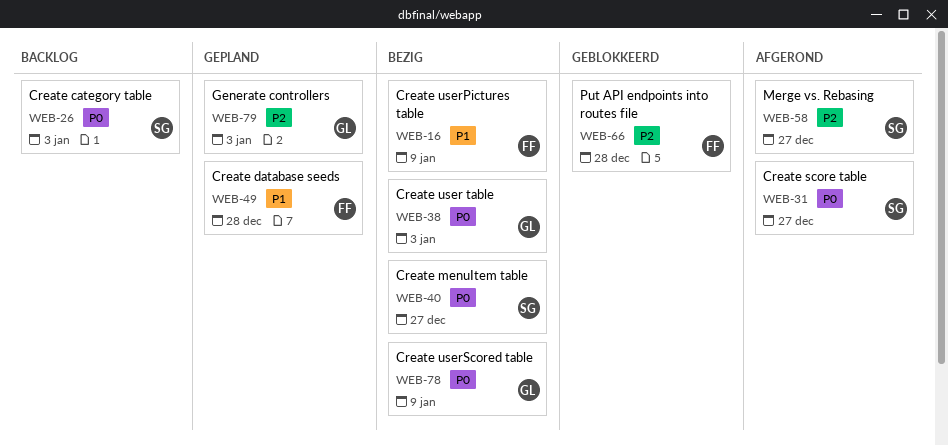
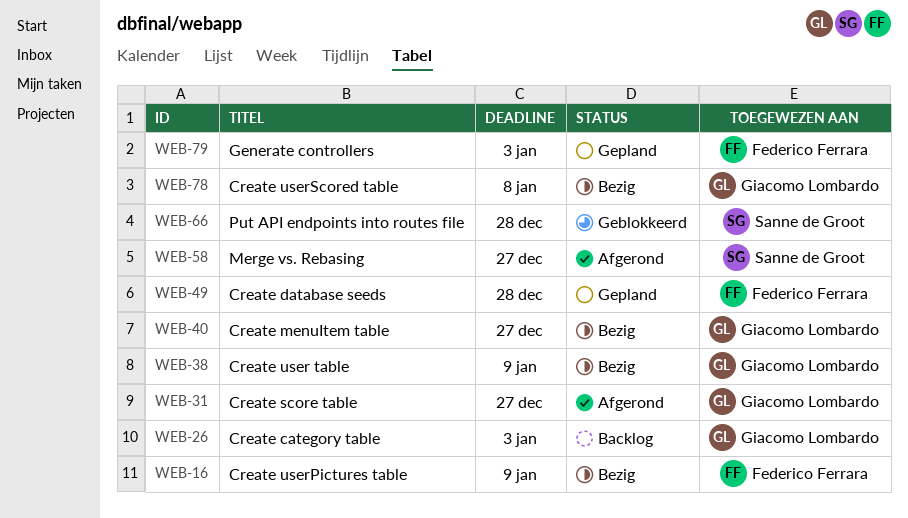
WEB-26, owner: Sanne de Groot -> Giacomo Lombardo
WEB-31, owner: Sanne de Groot -> Giacomo Lombardo
WEB-38, due: Jan 3 -> Jan 9
WEB-40, owner: Sanne de Groot -> Giacomo Lombardo
WEB-66, owner: Federico Ferrara -> Sanne de Groot
WEB-78, due: Jan 9 -> Jan 8
WEB-79, owner: Giacomo Lombardo -> Federico Ferrara

